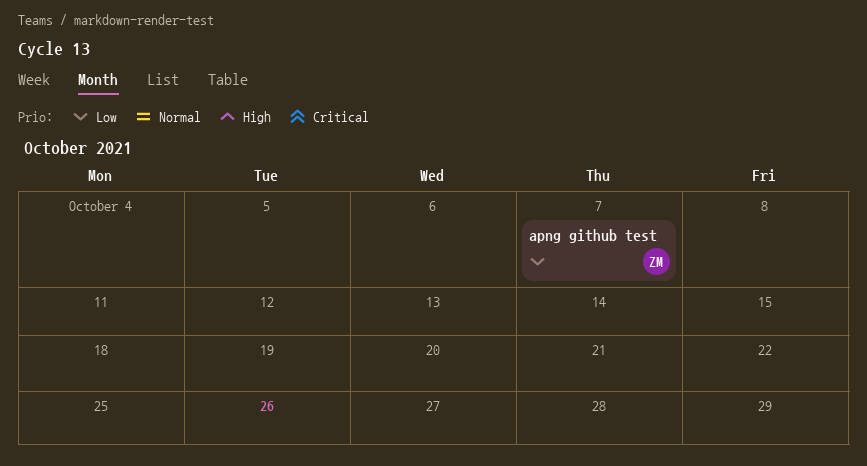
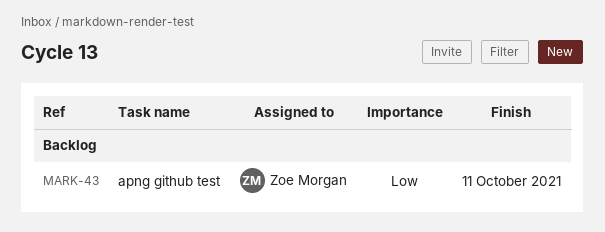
apng github test, due: Oct 7 -> Oct 11

